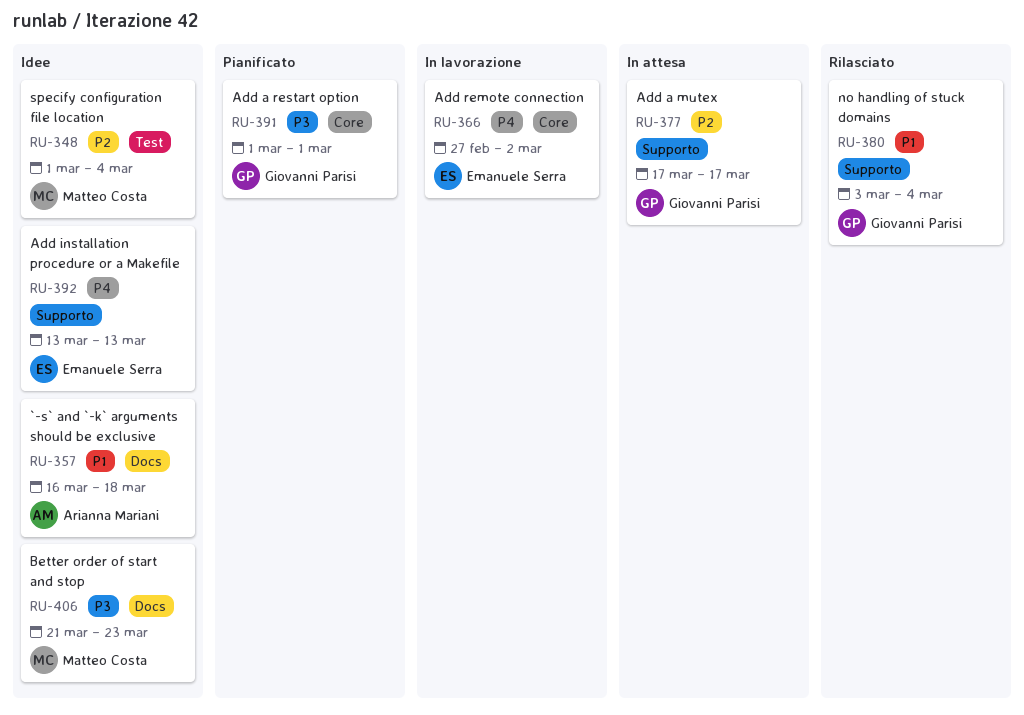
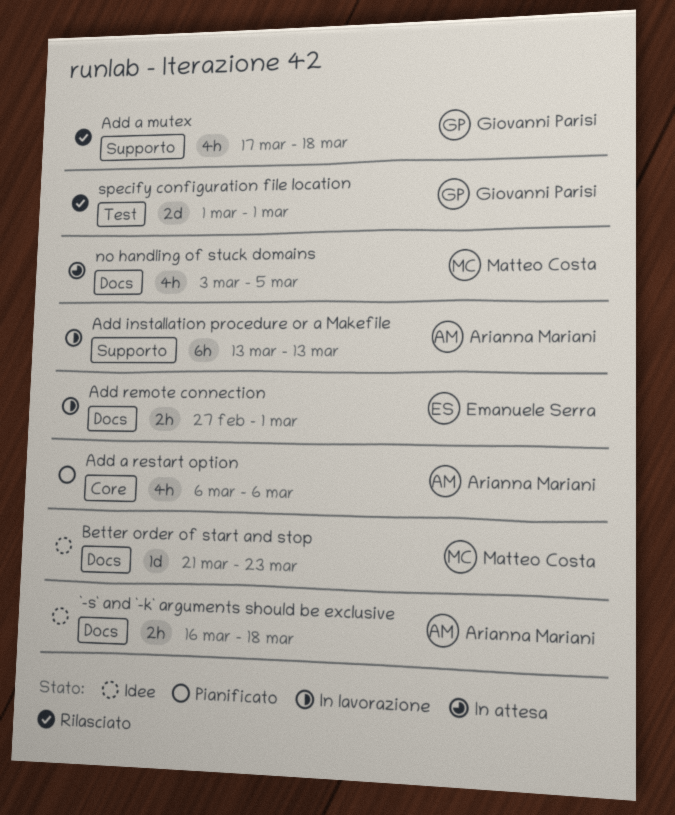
Add a mutex, status: In attesa -> Rilasciato
Add a mutex, due: Mar 17 -> Mar 18
Add a restart option, owner: Giovanni Parisi -> Arianna Mariani
Add a restart option, start: Mar 1 -> Mar 6
Add a restart option, due: Mar 1 -> Mar 6
Add installation procedure or a Makefile, status: Idee -> In lavorazione
Add installation procedure or a Makefile, owner: Emanuele Serra -> Arianna Mariani
Add remote connection, label: Core -> Docs
Add remote connection, due: Mar 2 -> Mar 1
no handling of stuck domains, status: Rilasciato -> In attesa
no handling of stuck domains, owner: Giovanni Parisi -> Matteo Costa
no handling of stuck domains, label: Supporto -> Docs
no handling of stuck domains, due: Mar 4 -> Mar 5
specify configuration file location, status: Idee -> Rilasciato
specify configuration file location, owner: Matteo Costa -> Giovanni Parisi
specify configuration file location, due: Mar 4 -> Mar 1

